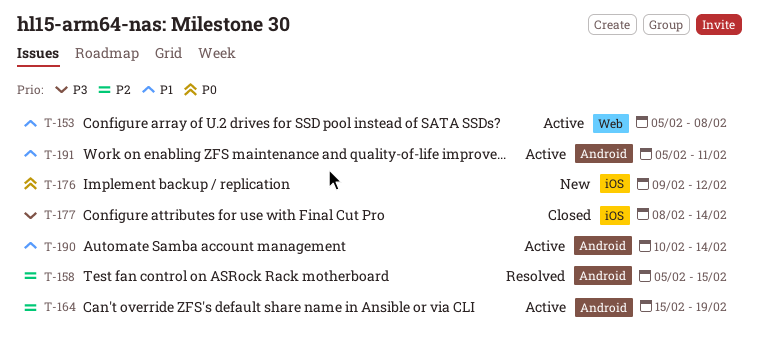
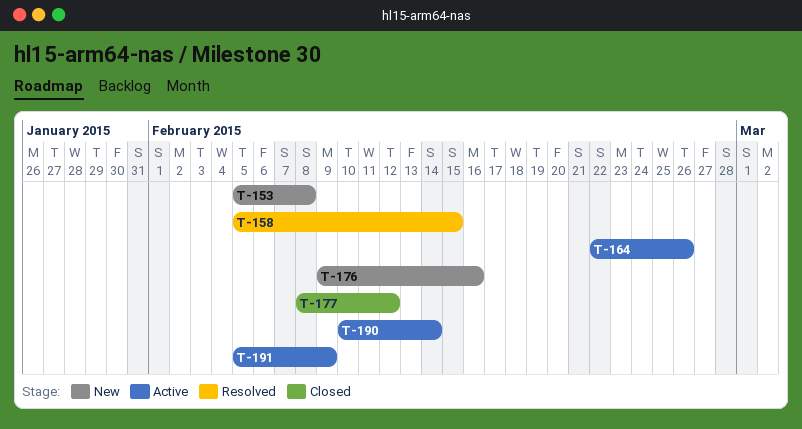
T-153, status: Active -> New
T-164, start: Feb 15 -> Feb 22
T-164, due: Feb 19 -> Feb 26
T-176, due: Feb 12 -> Feb 16
T-177, due: Feb 14 -> Feb 12
T-191, due: Feb 11 -> Feb 9

